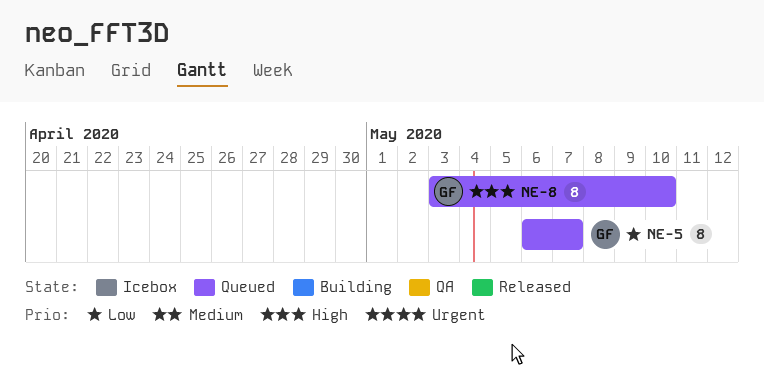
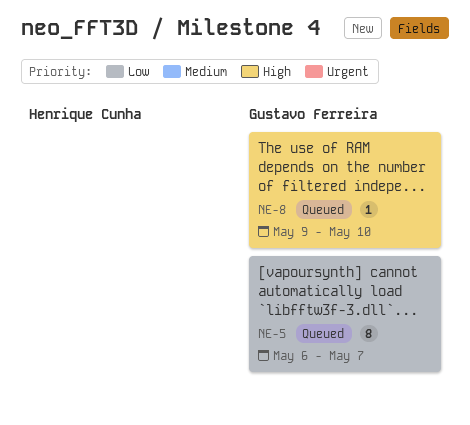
NE-8, estimate: 8 -> 1
NE-8, start: May 3 -> May 9

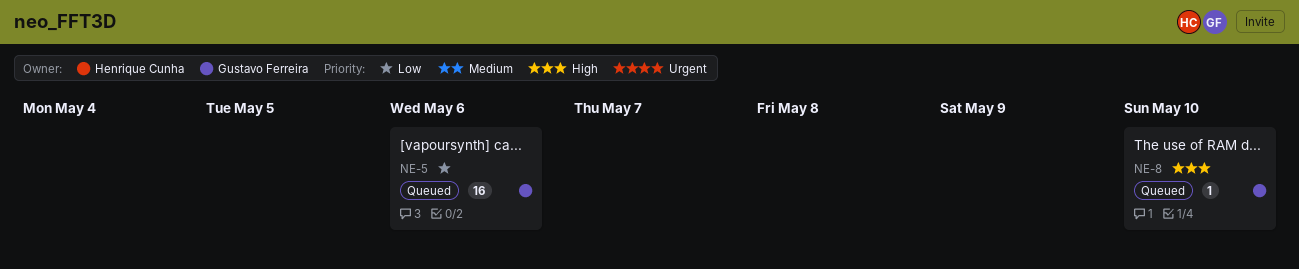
NE-5, estimate: 8 -> 16
NE-5, due: May 7 -> May 6

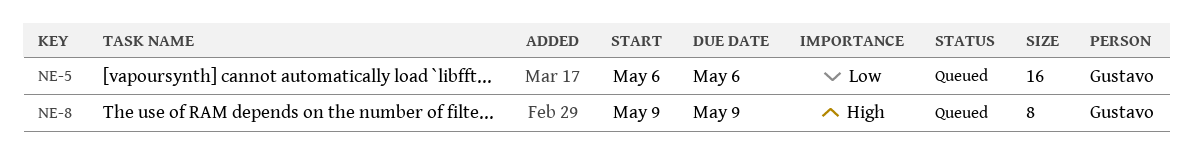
NE-8, estimate: 1 -> 8
NE-8, due: May 10 -> May 9

